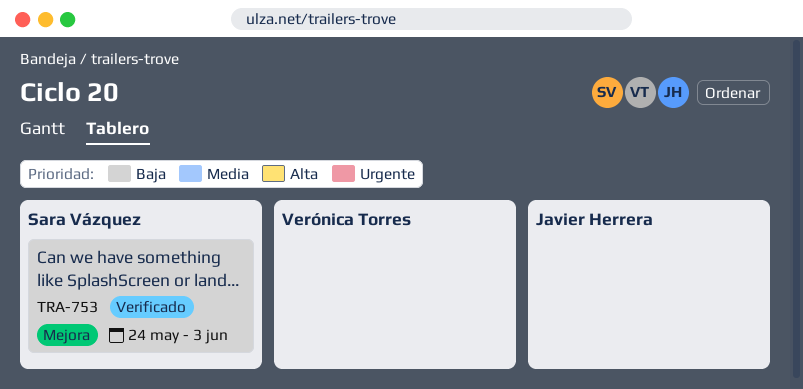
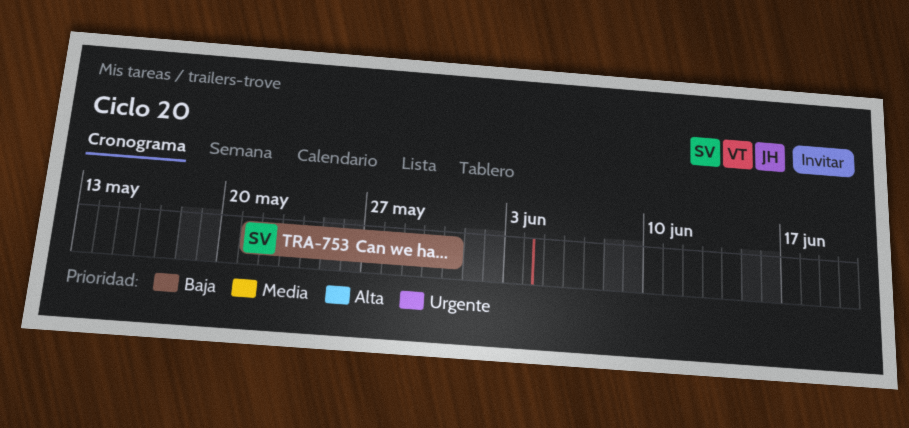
TRA-753, start: May 24 -> May 21
TRA-753, due: Jun 3 -> May 31

